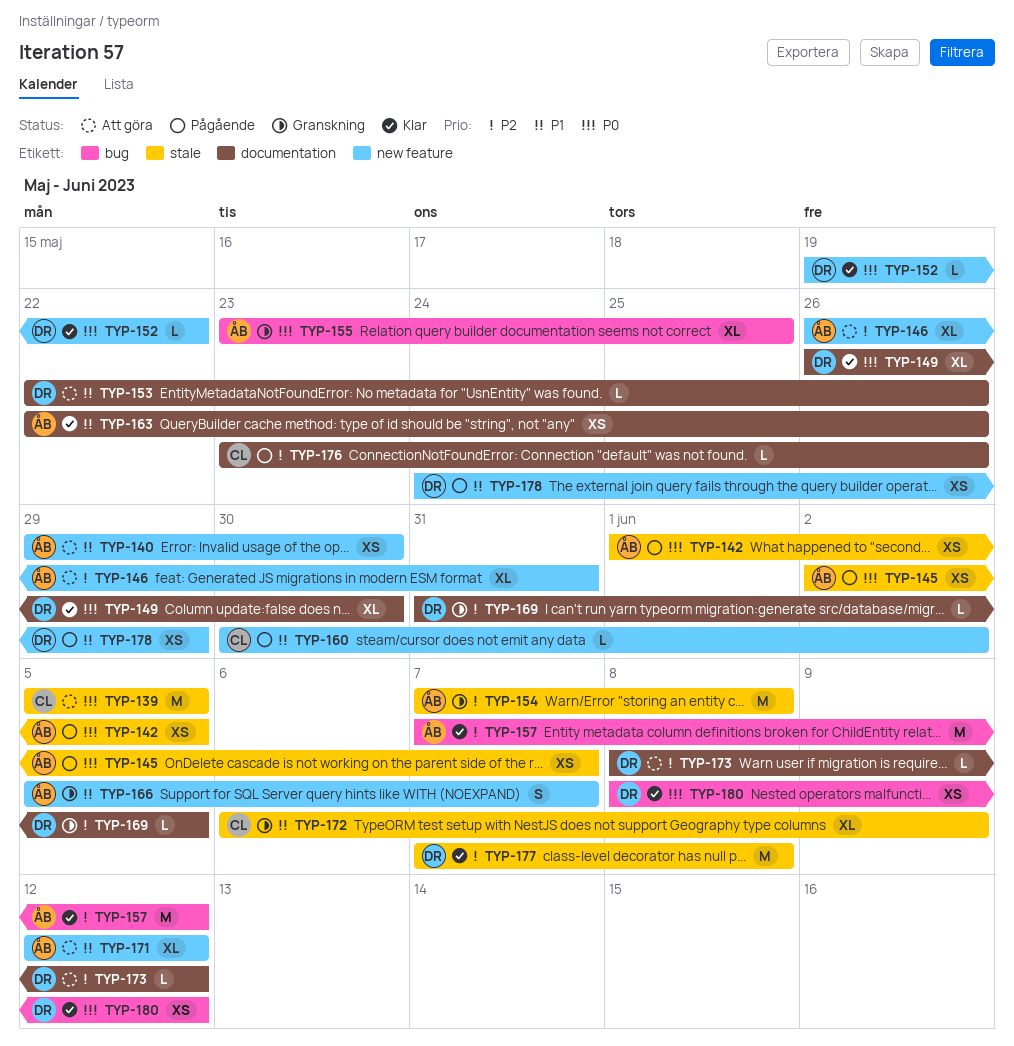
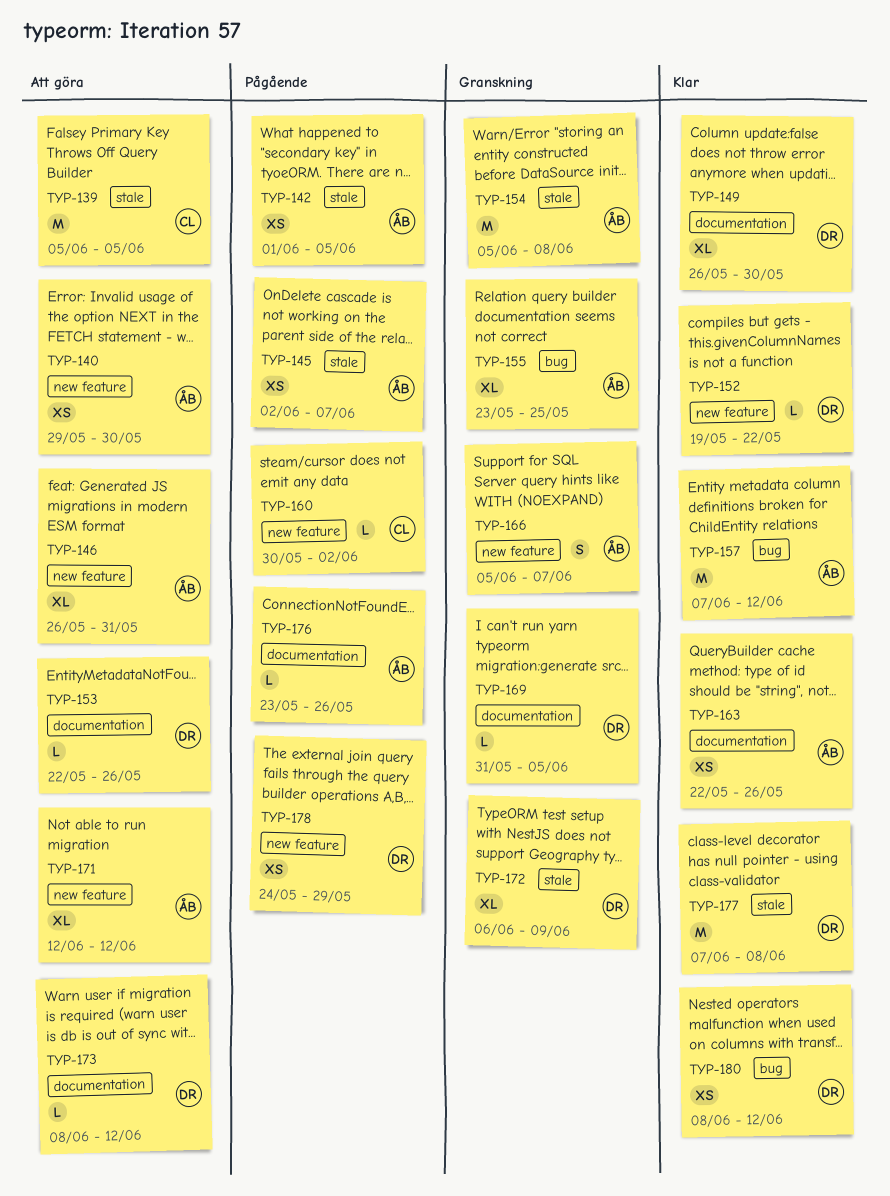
TYP-154, start: Jun 7 -> Jun 5
TYP-172, owner: CL -> DR
TYP-176, owner: CL -> ÅB

